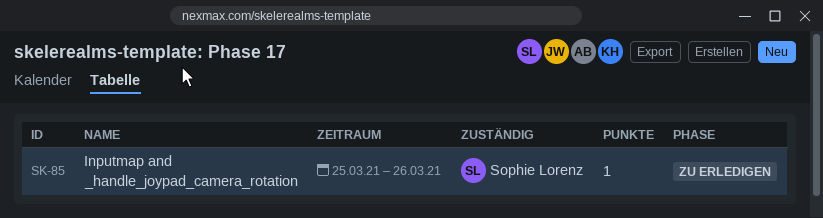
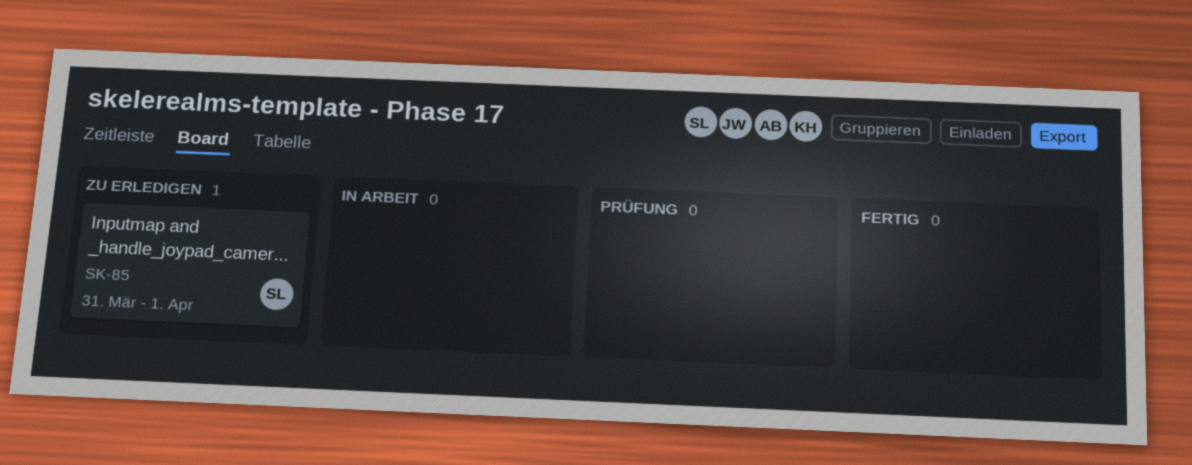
SK-85, start: Mar 25 -> Mar 31
SK-85, due: Mar 26 -> Apr 1

